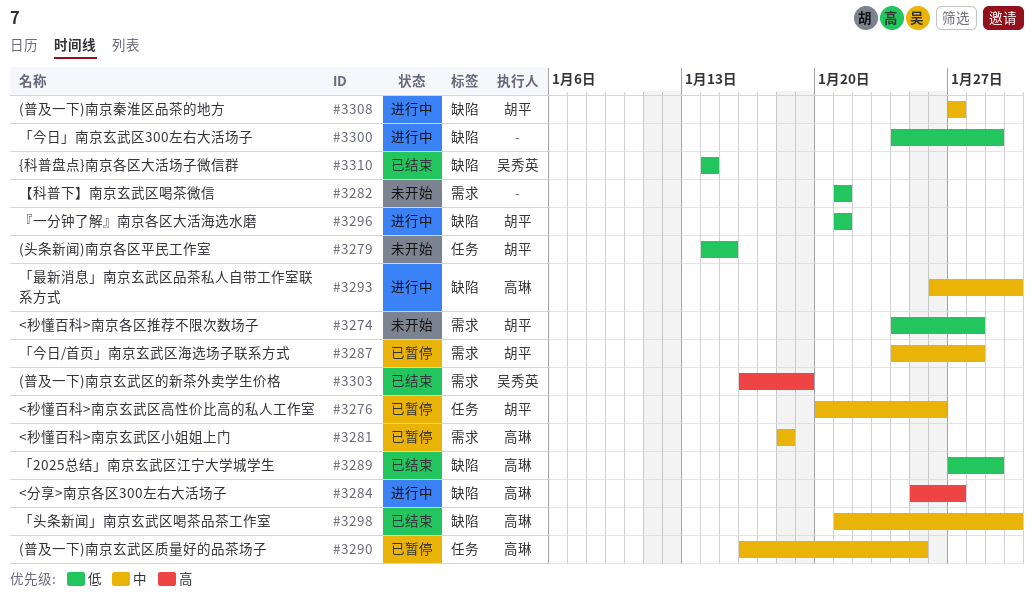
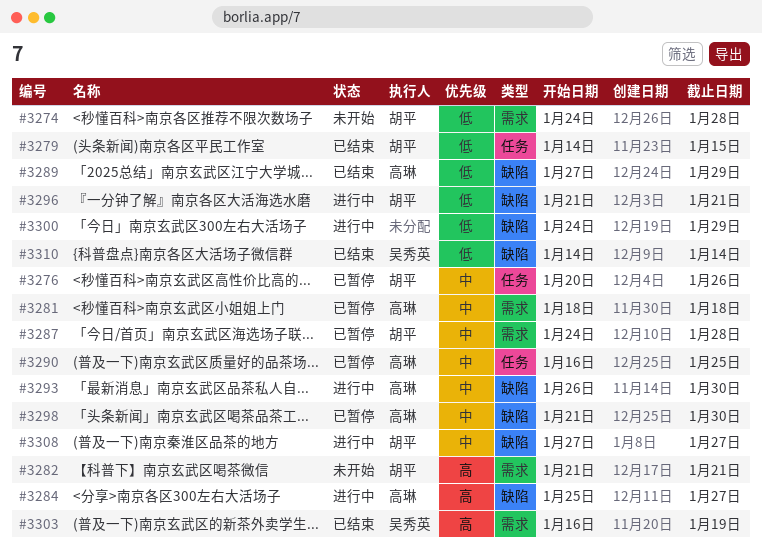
#3279, status: 未开始 -> 已结束
#3282, owner: none -> 胡平
#3282, priority: 低 -> 高
#3298, status: 已结束 -> 已暂停

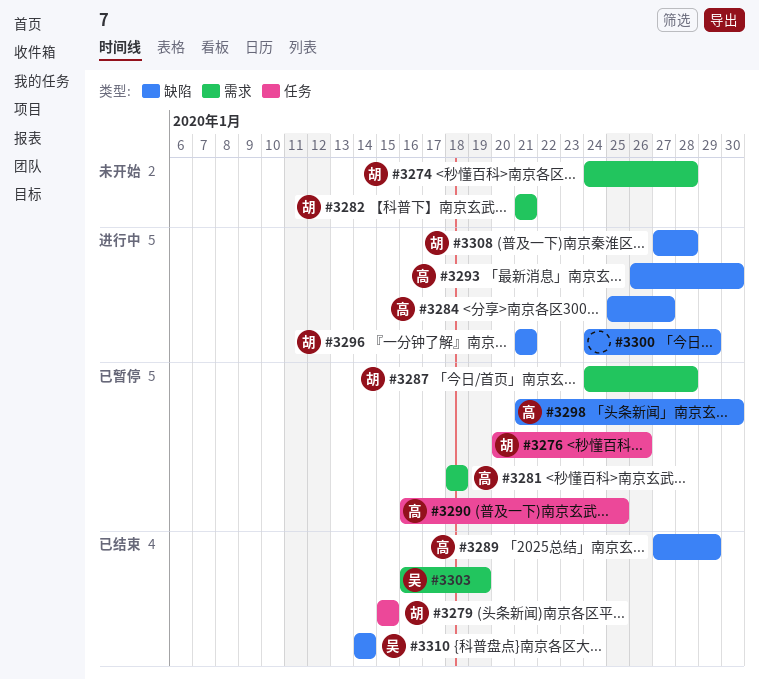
#3279, start: Jan 14 -> Jan 15
#3308, due: Jan 27 -> Jan 28

